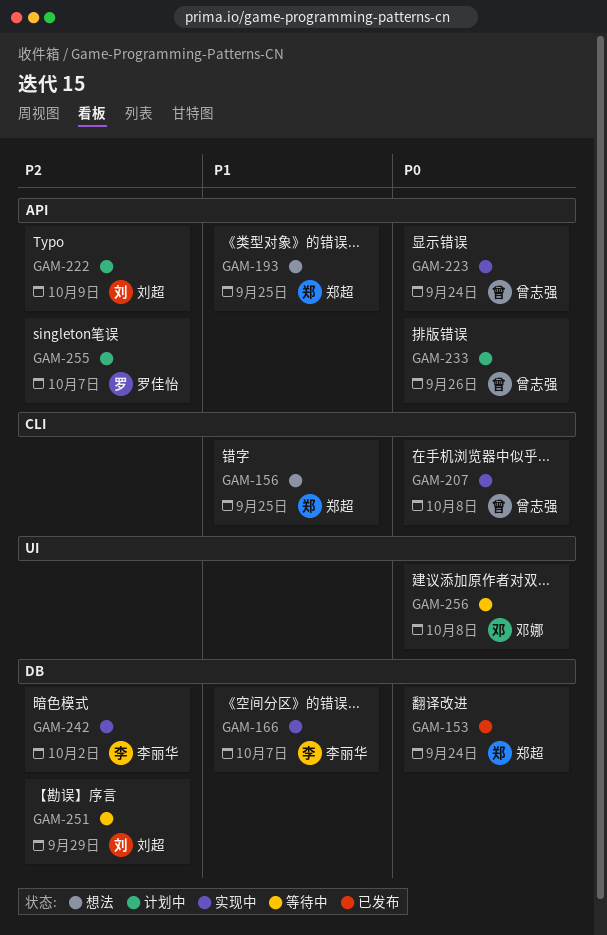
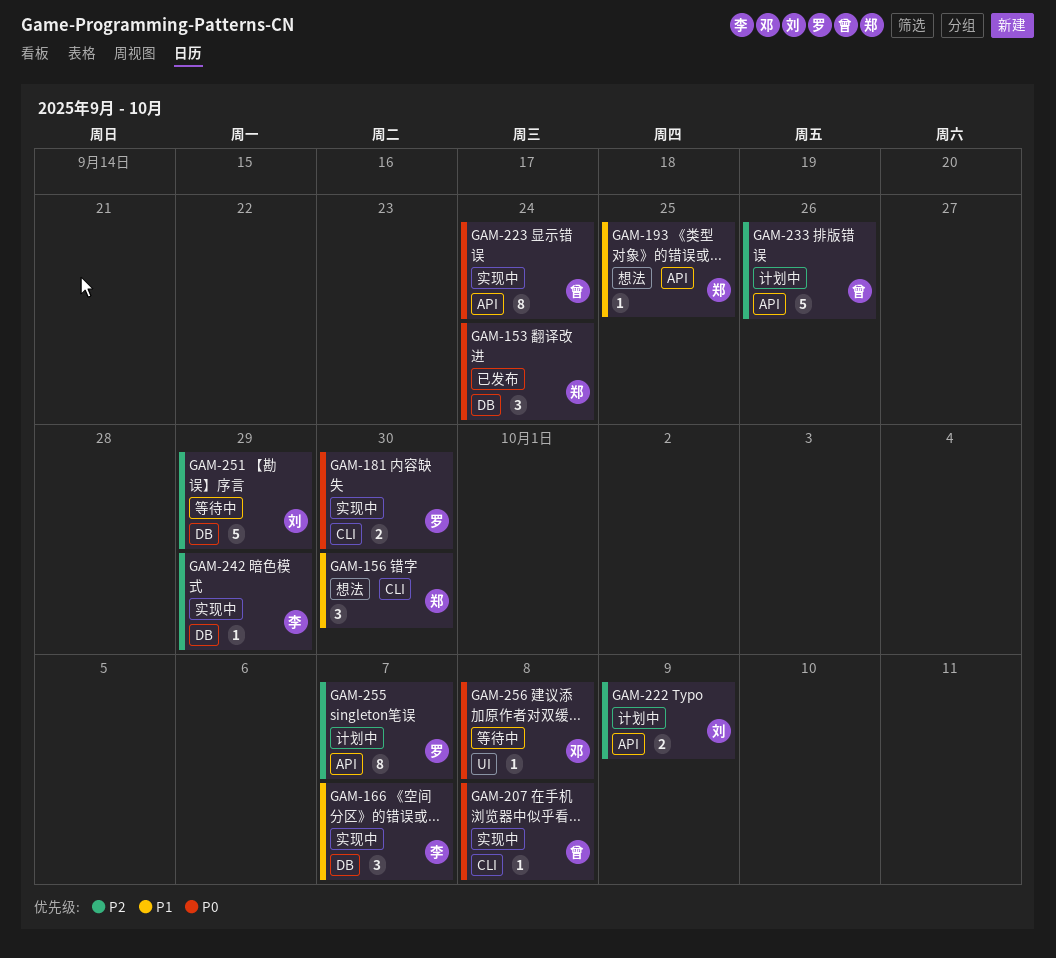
GAM-156, due: Sep 25 -> Sep 30
GAM-181: none -> present
GAM-233, priority: P0 -> P2
GAM-242, due: Oct 2 -> Sep 29

